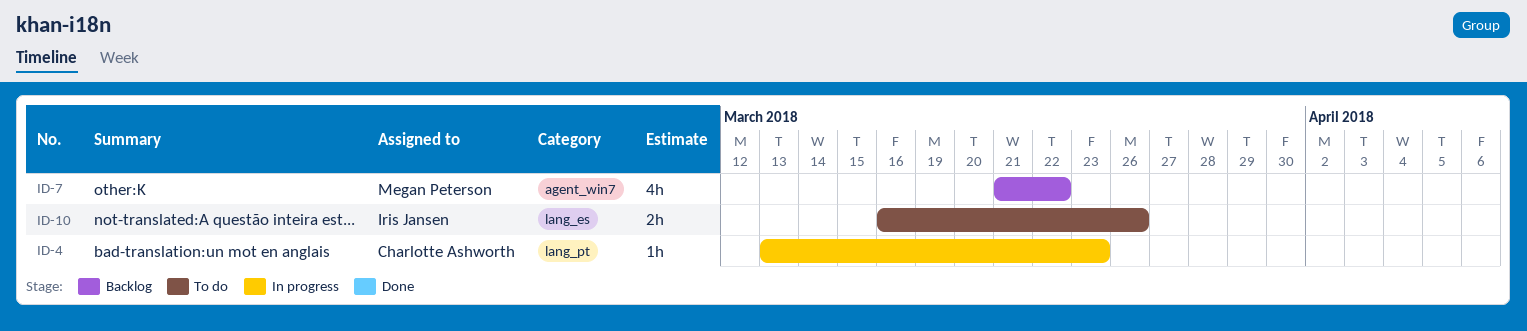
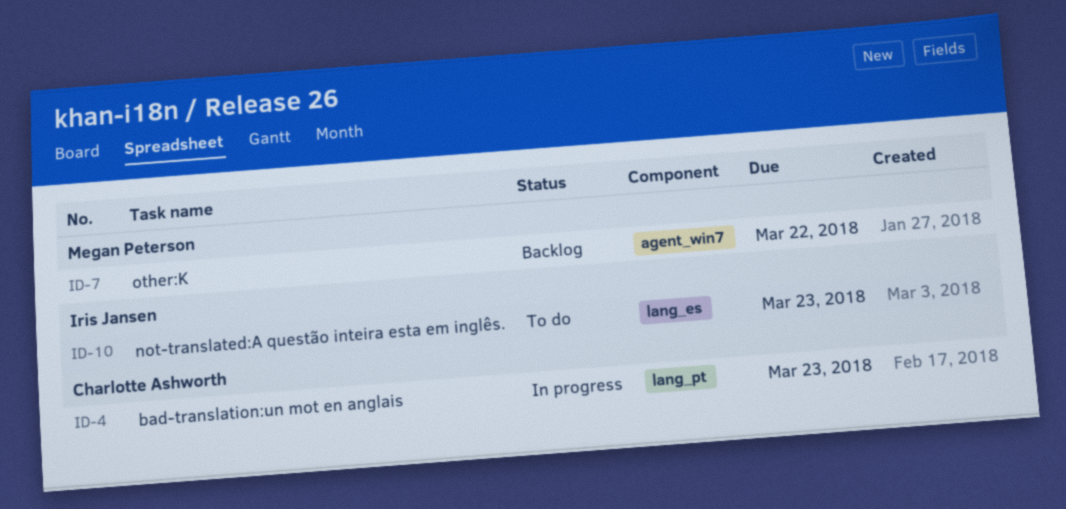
ID-10, due: Mar 26 -> Mar 23

